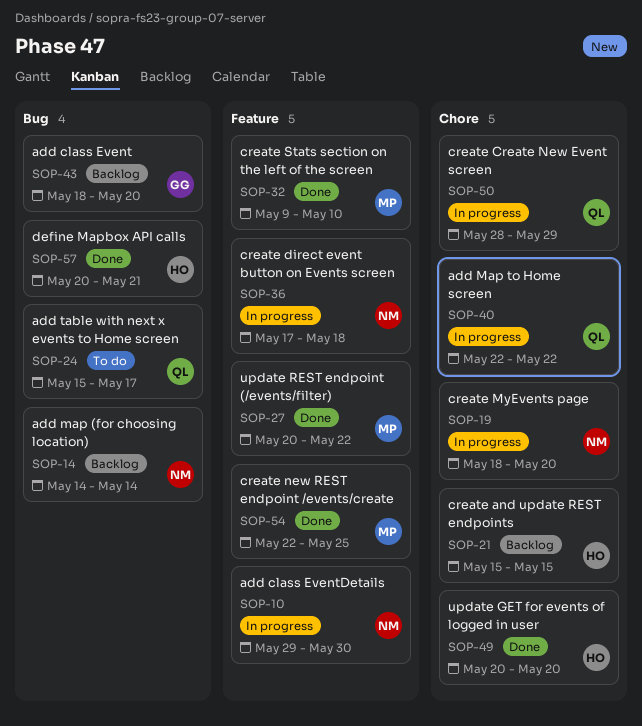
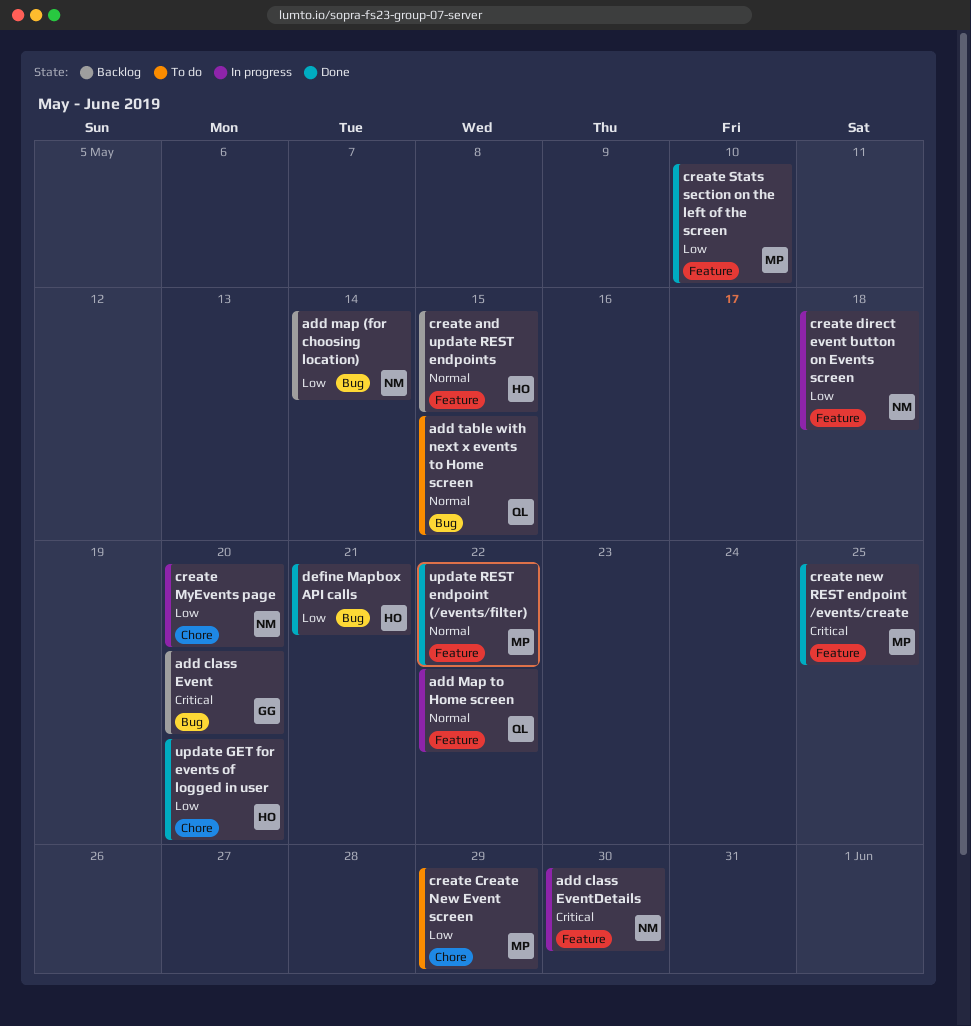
add Map to Home screen, label: Chore -> Feature
add table with next x events to Home screen, due: May 17 -> May 15
create and update REST endpoints, label: Chore -> Feature
create Create New Event screen, status: In progress -> To do
create Create New Event screen, owner: QL -> MP

